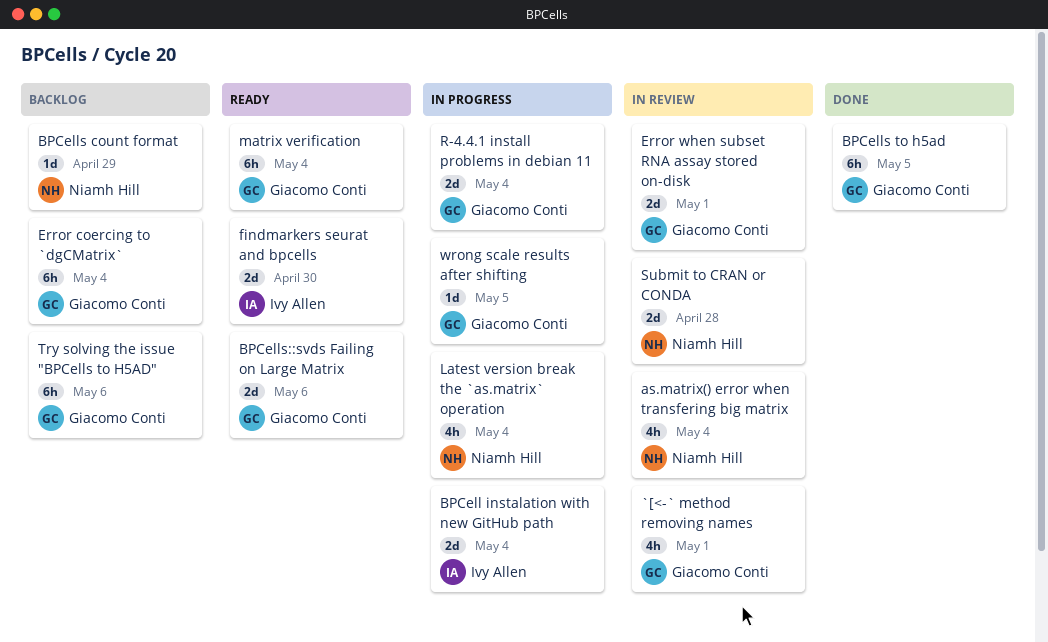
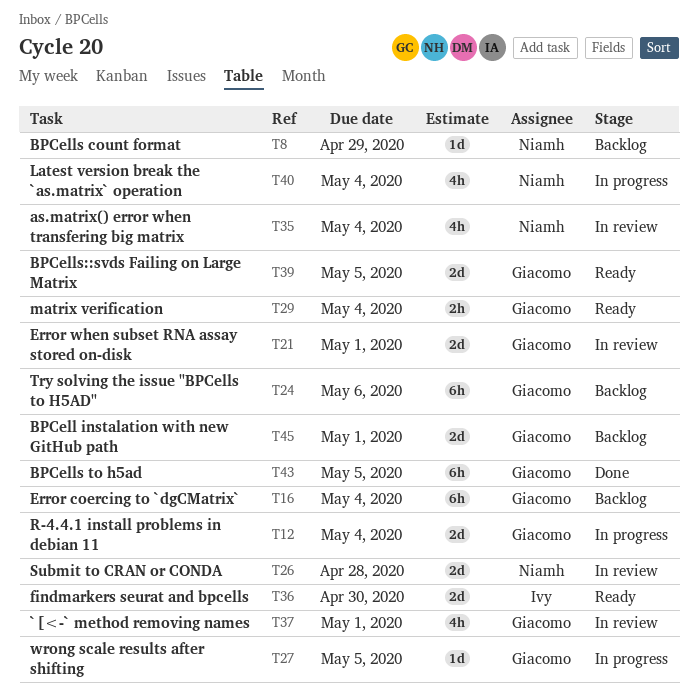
BPCell instalation with new GitHub path, status: In progress -> Backlog
BPCell instalation with new GitHub path, owner: Ivy Allen -> Giacomo Conti
BPCell instalation with new GitHub path, due: May 4 -> May 1
BPCells::svds Failing on Large Matrix, due: May 6 -> May 5
matrix verification, estimate: 6h -> 2h

